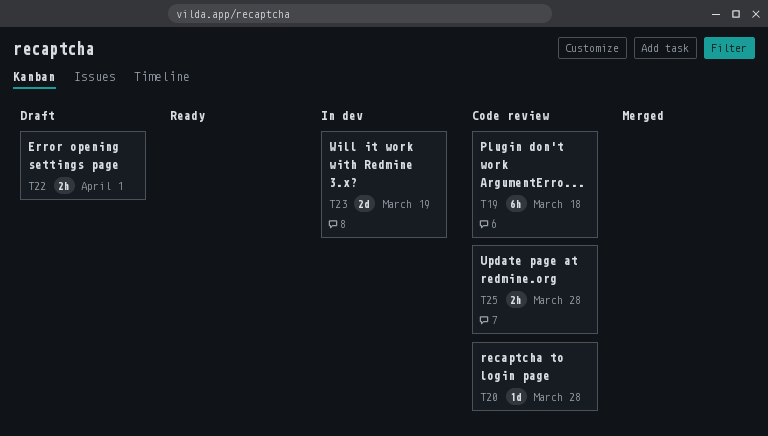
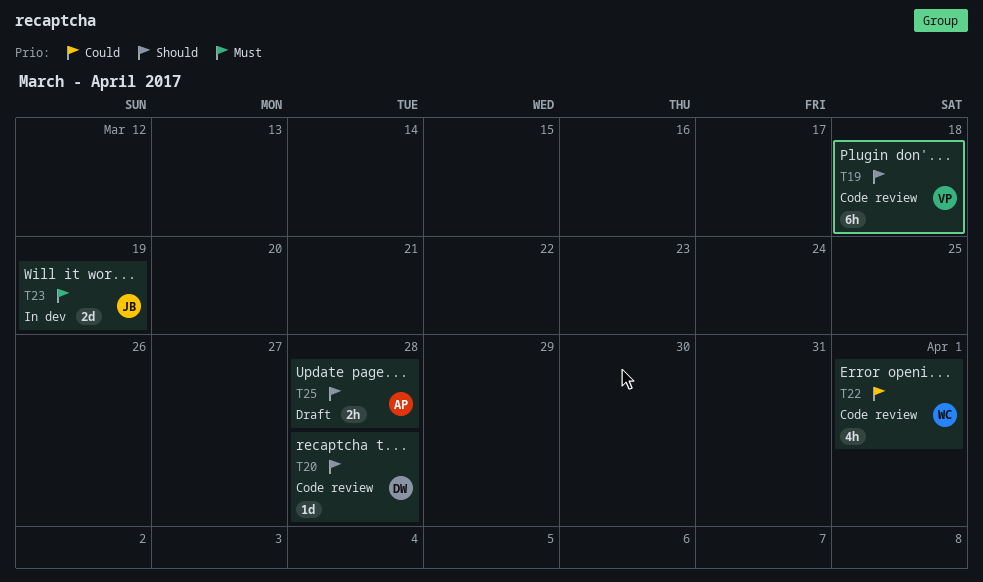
T22, status: Draft -> Code review
T22, estimate: 2h -> 4h
T25, status: Code review -> Draft

